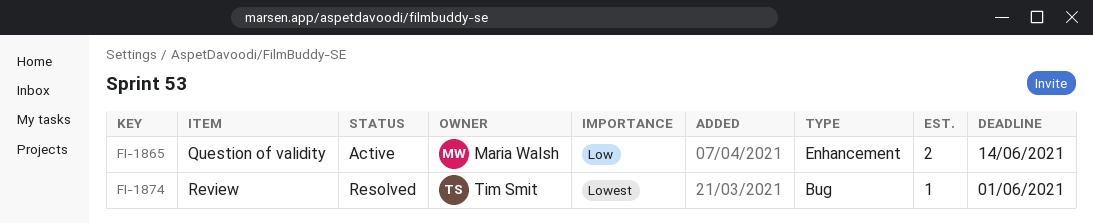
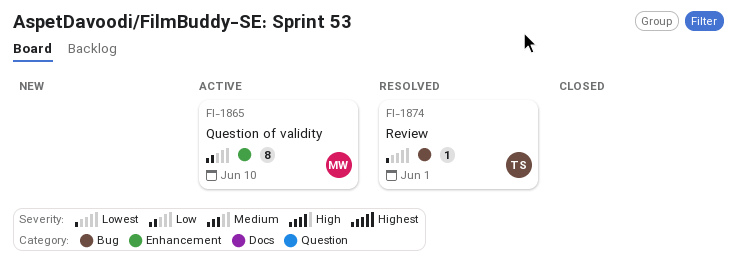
FI-1865, estimate: 2 -> 8
FI-1865, due: Jun 14 -> Jun 10

